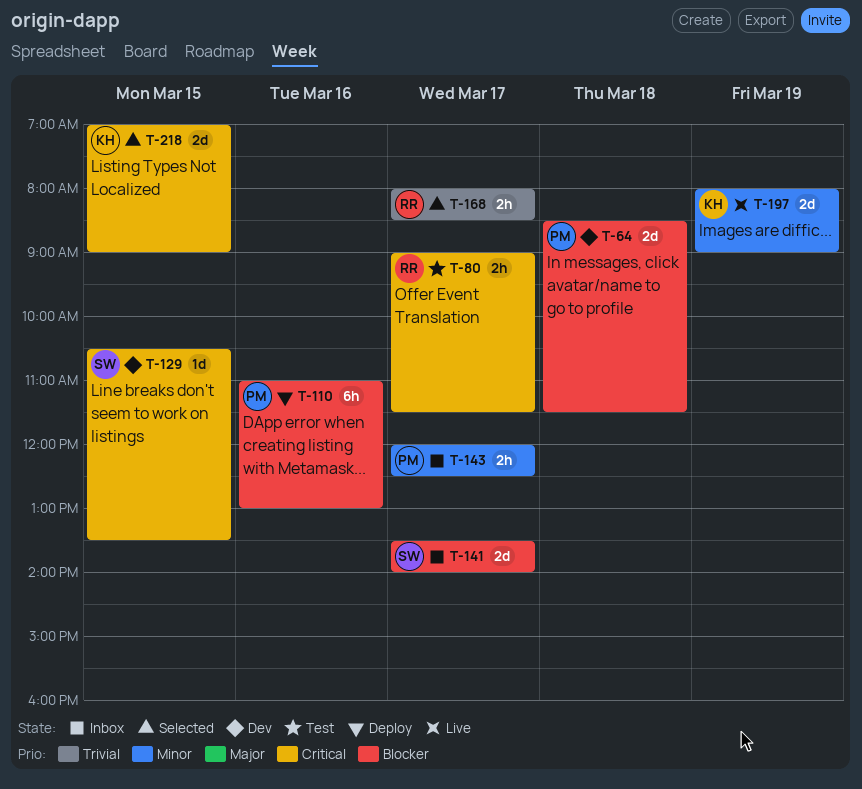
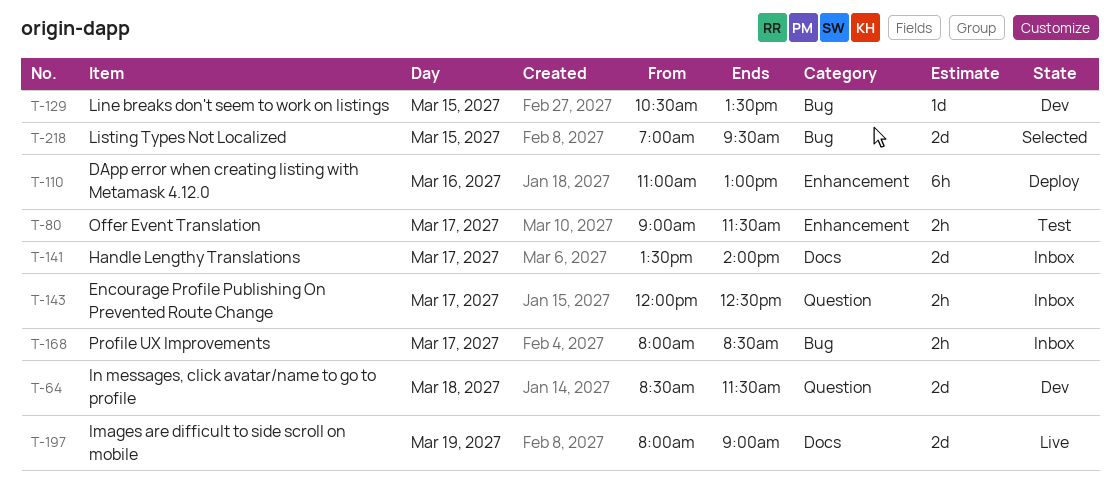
T-168, status: Selected -> Inbox
T-218, ends: 09:00 -> 09:30

